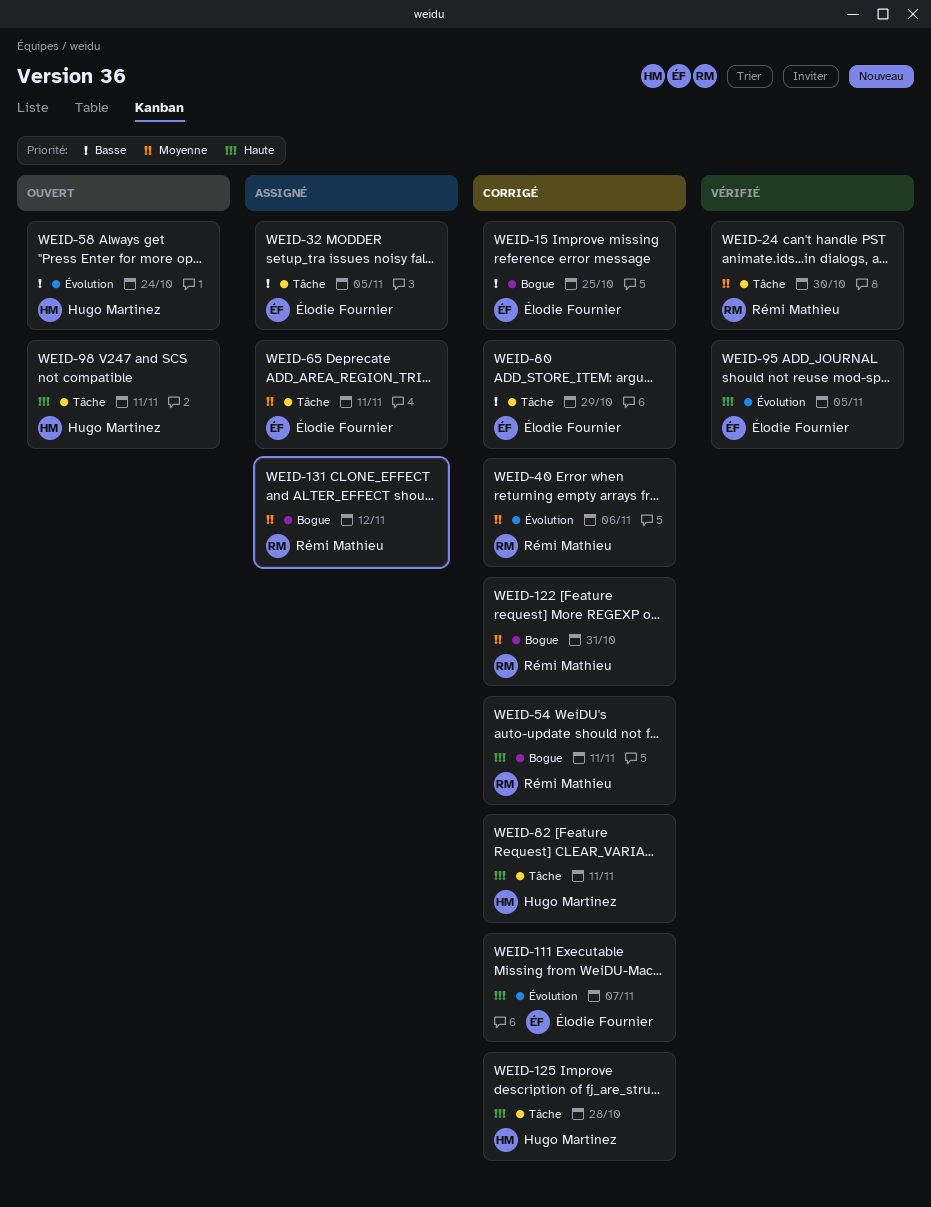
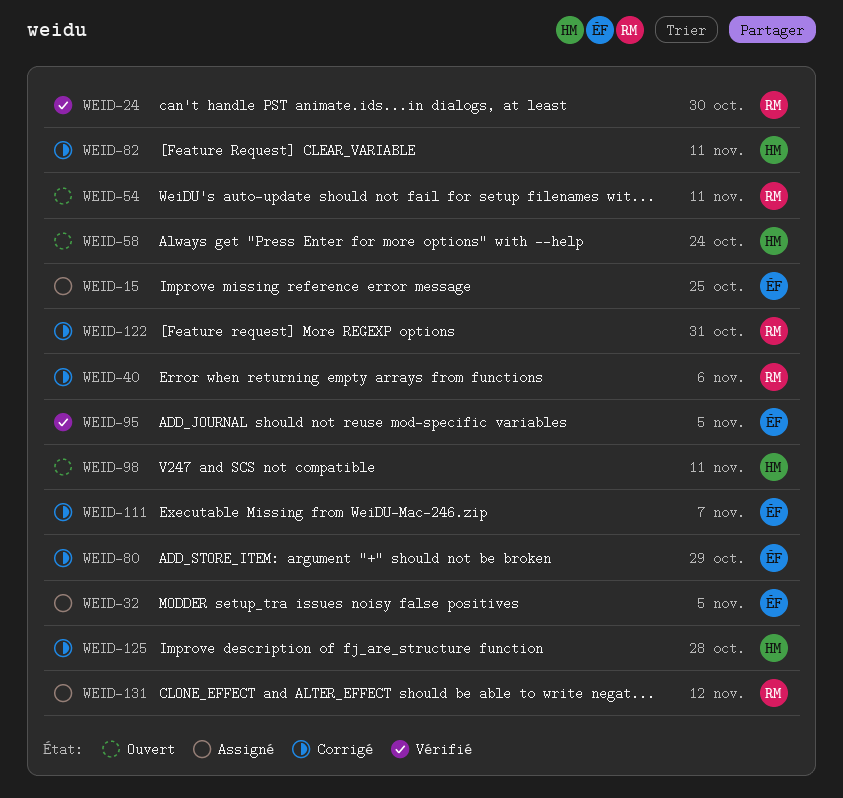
WEID-15, status: Corrigé -> Assigné
WEID-54, status: Corrigé -> Ouvert
WEID-65: present -> none

